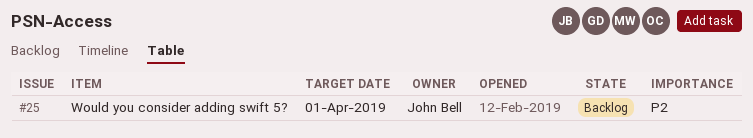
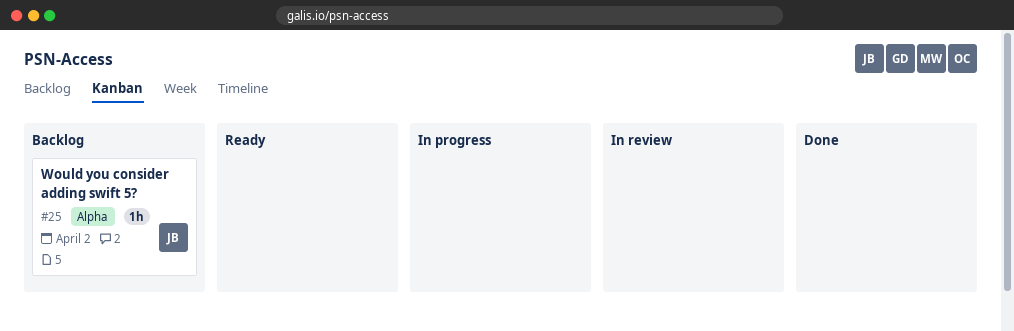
#25, due: Apr 1 -> Apr 2

